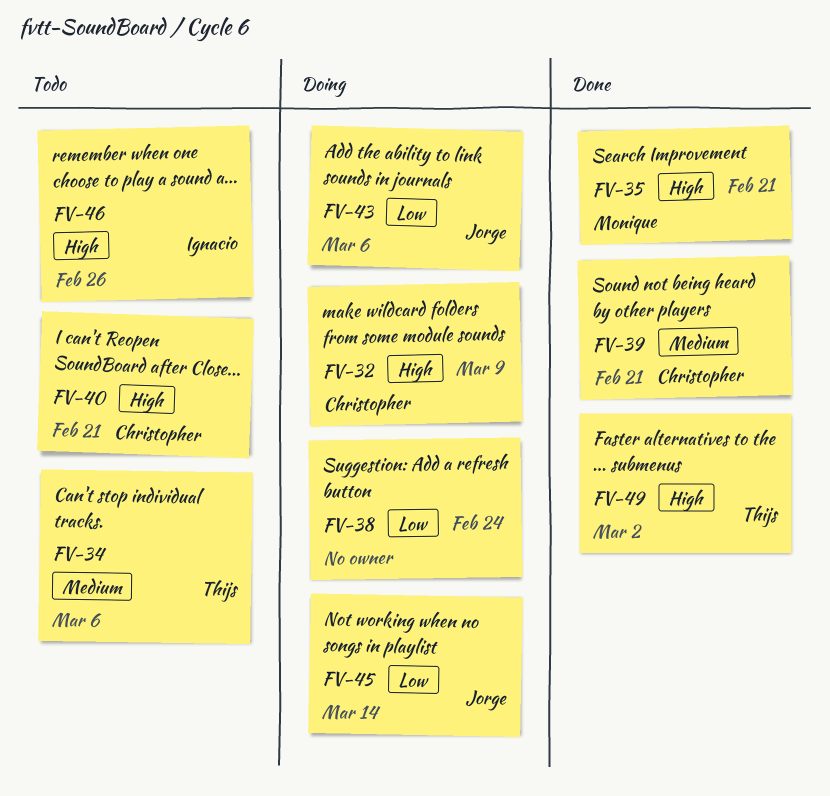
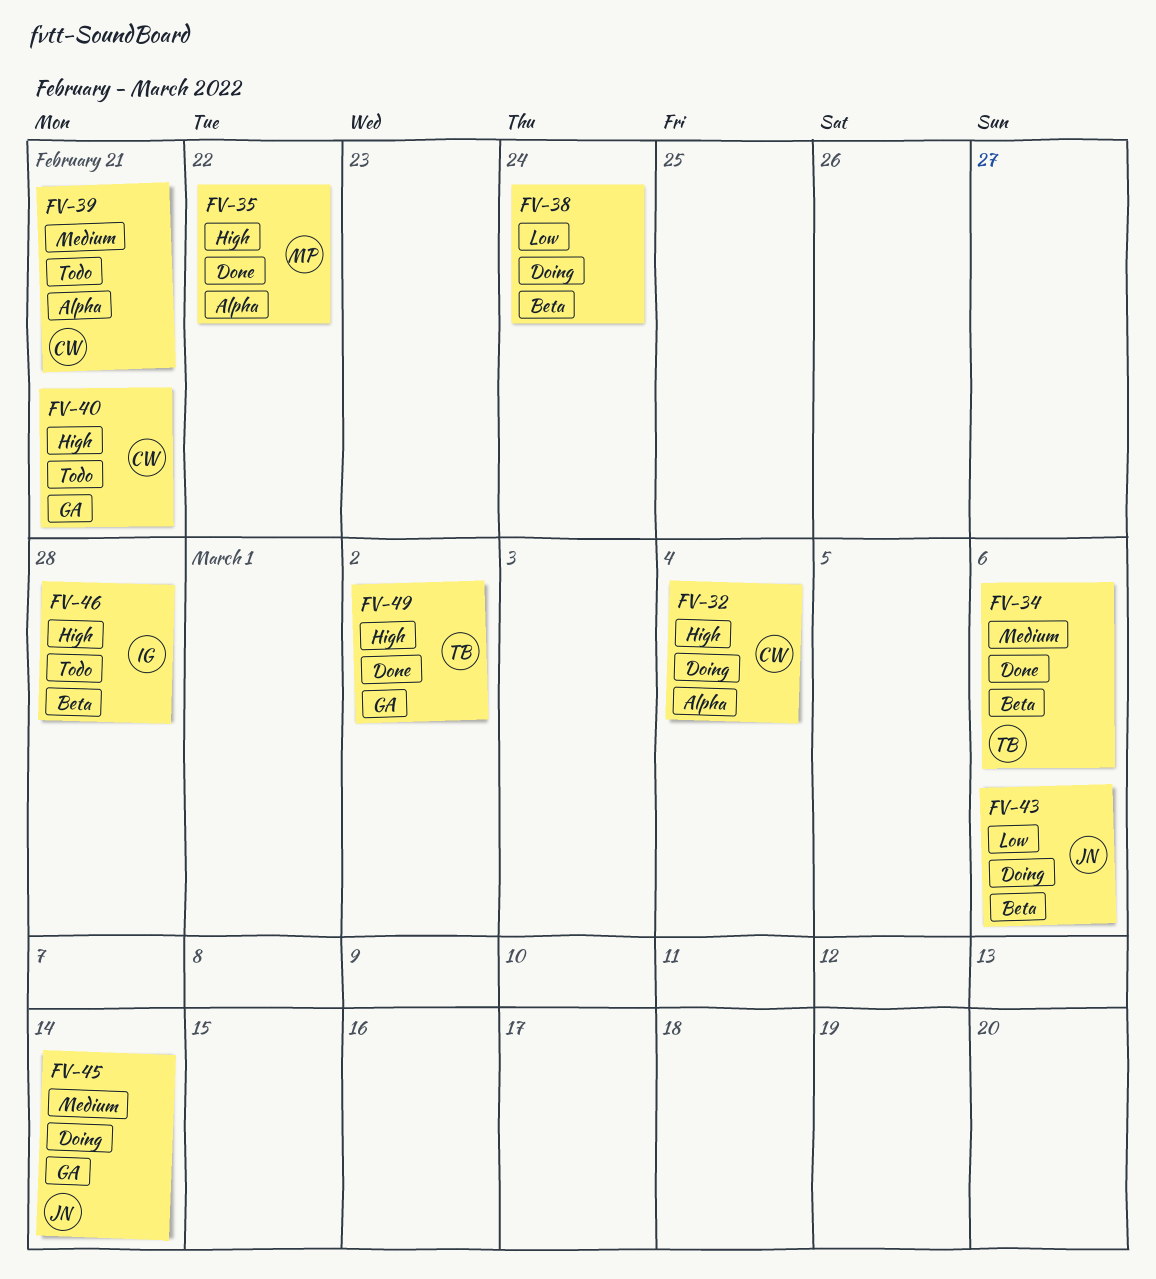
FV-32, due: Mar 9 -> Mar 4
FV-34, status: Todo -> Done
FV-35, due: Feb 21 -> Feb 22
FV-39, status: Done -> Todo
FV-45, priority: Low -> Medium
FV-46, due: Feb 26 -> Feb 28

